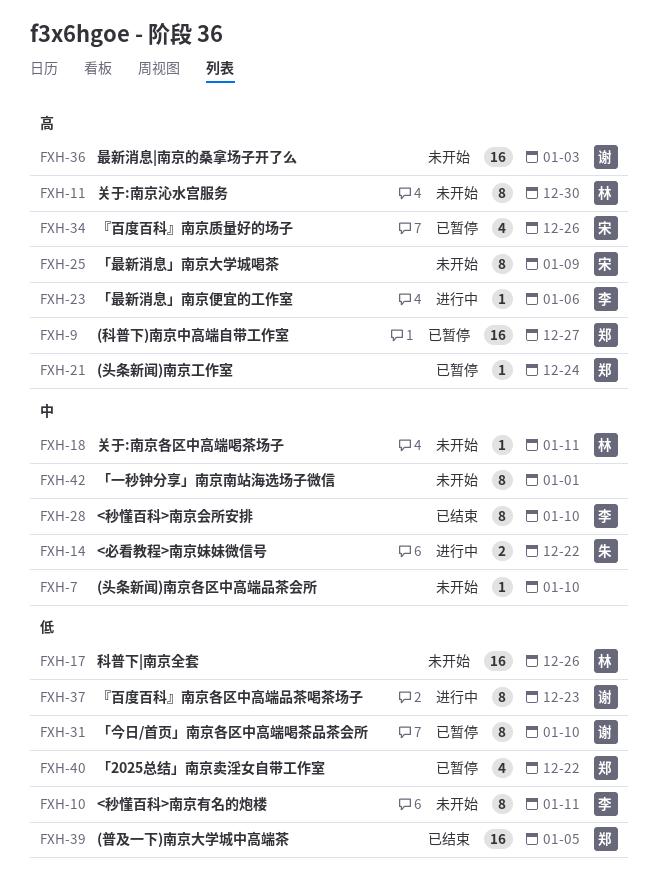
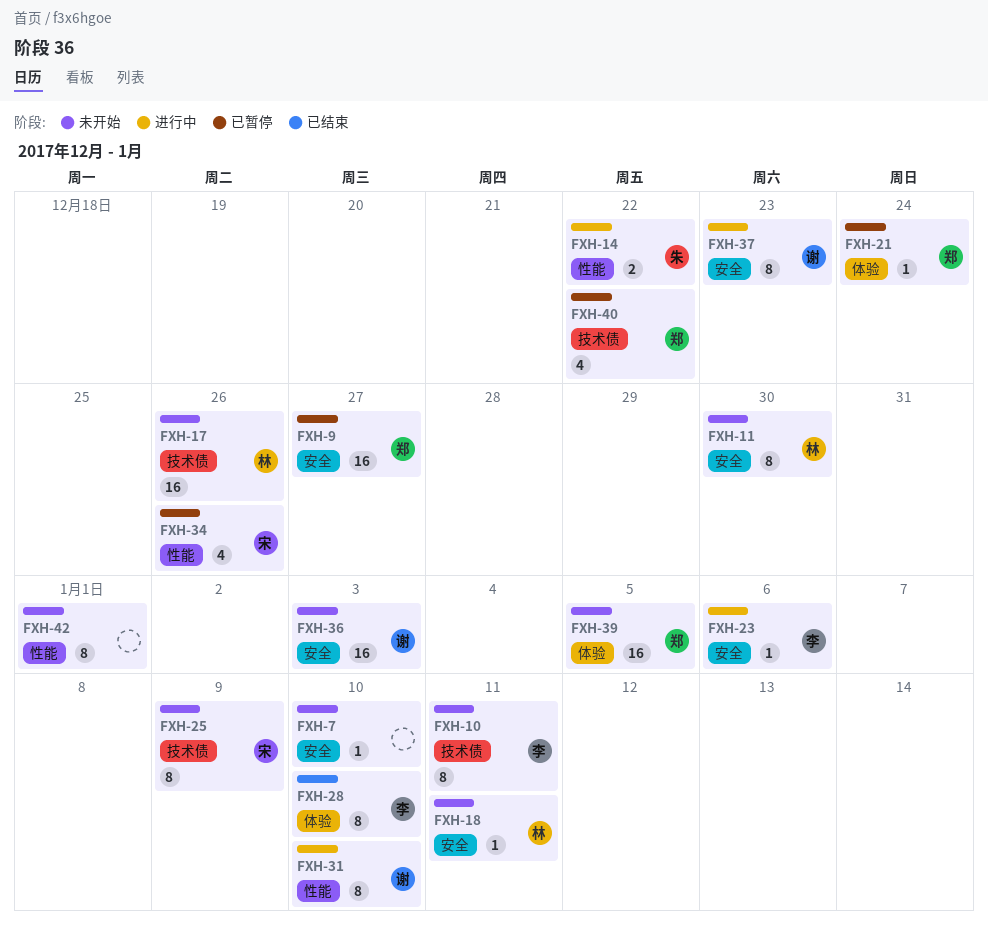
FXH-31, status: 已暂停 -> 进行中
FXH-39, status: 已结束 -> 未开始

